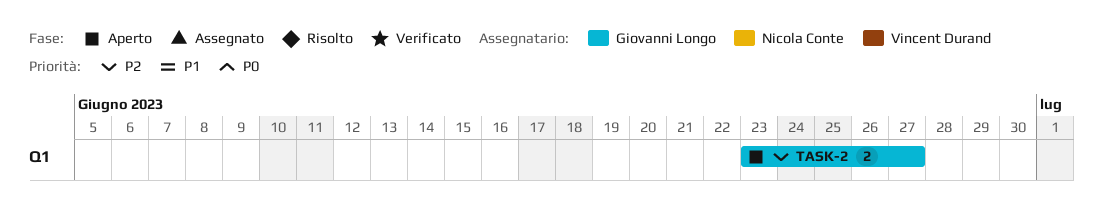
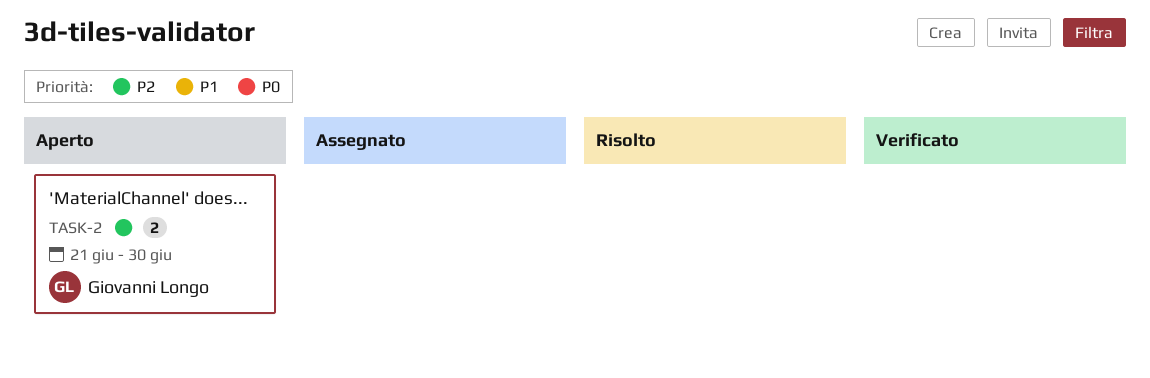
TASK-2, start: Jun 23 -> Jun 21
TASK-2, due: Jun 27 -> Jun 30

